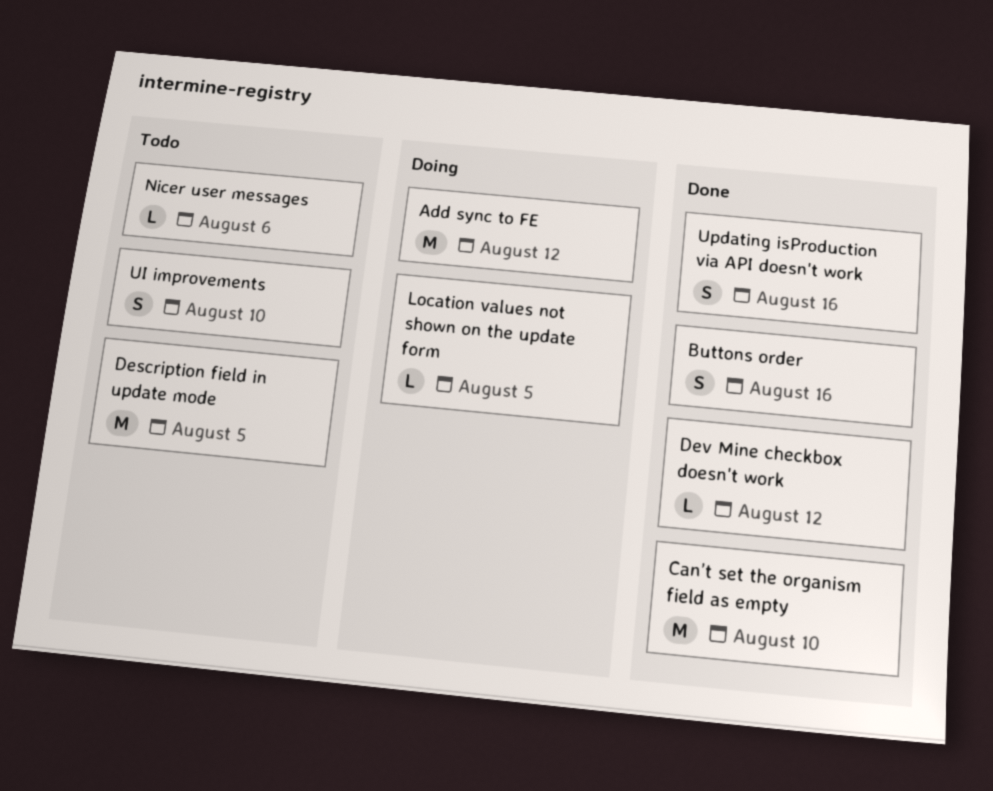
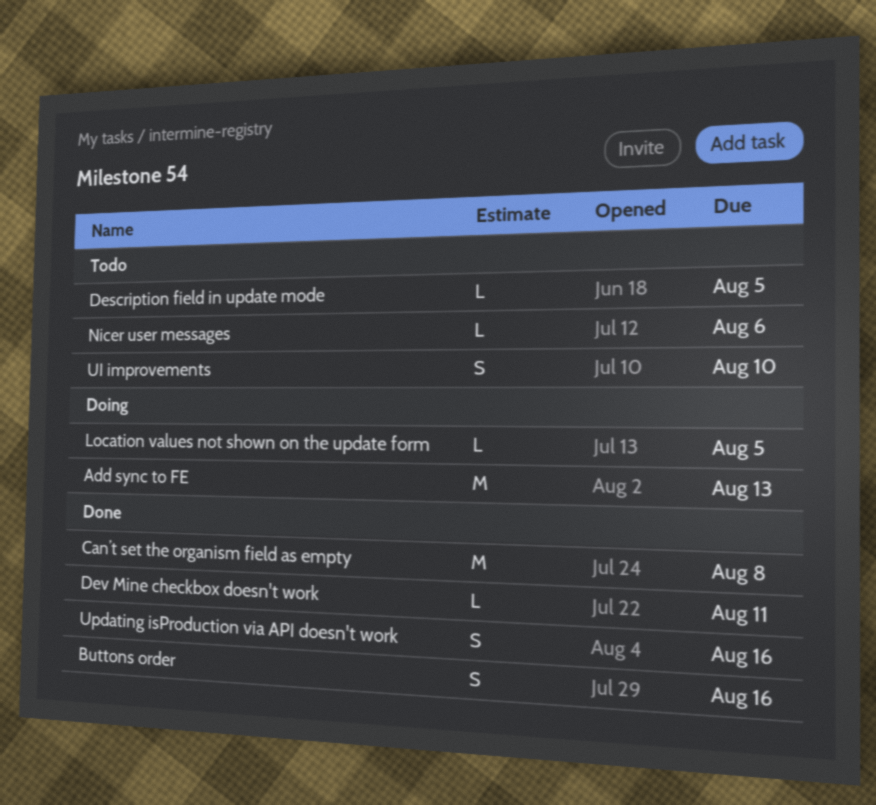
Add sync to FE, due: Aug 12 -> Aug 13
Can’t set the organism field as empty, due: Aug 10 -> Aug 8
Description field in update mode, estimate: M -> L
Dev Mine checkbox doesn't work, due: Aug 12 -> Aug 11

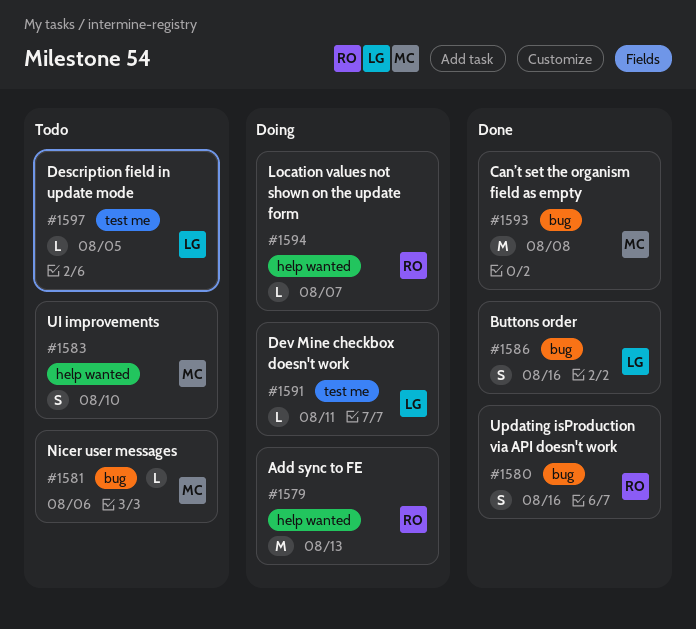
Dev Mine checkbox doesn't work, status: Done -> Doing
Location values not shown on the update form, due: Aug 5 -> Aug 7

